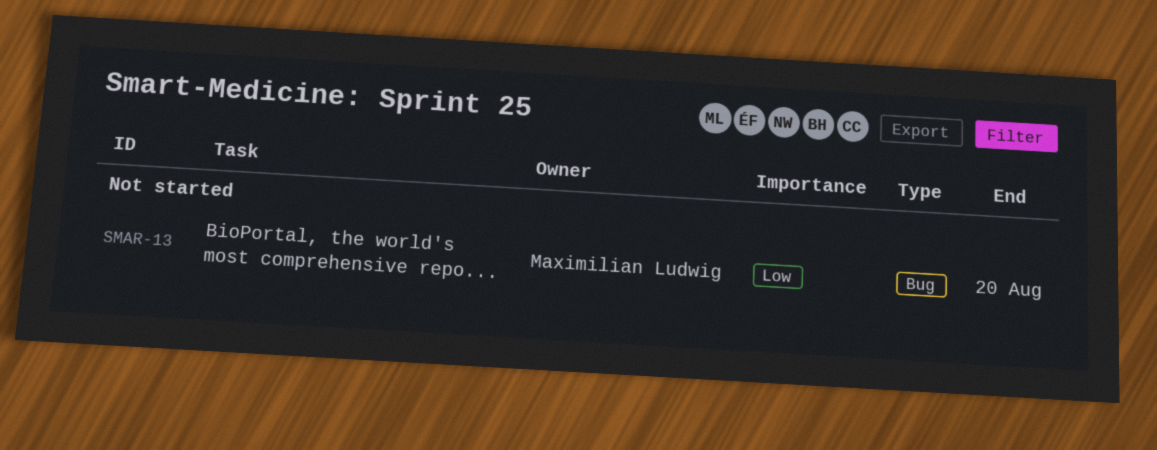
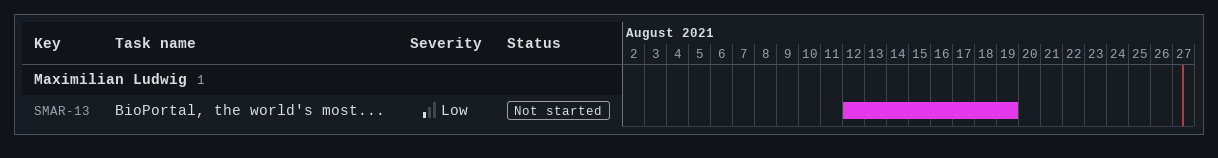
SMAR-13, due: Aug 20 -> Aug 19

